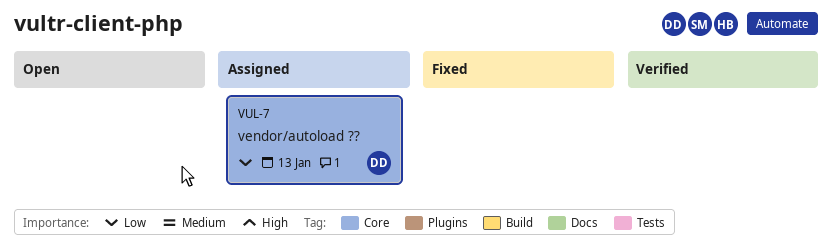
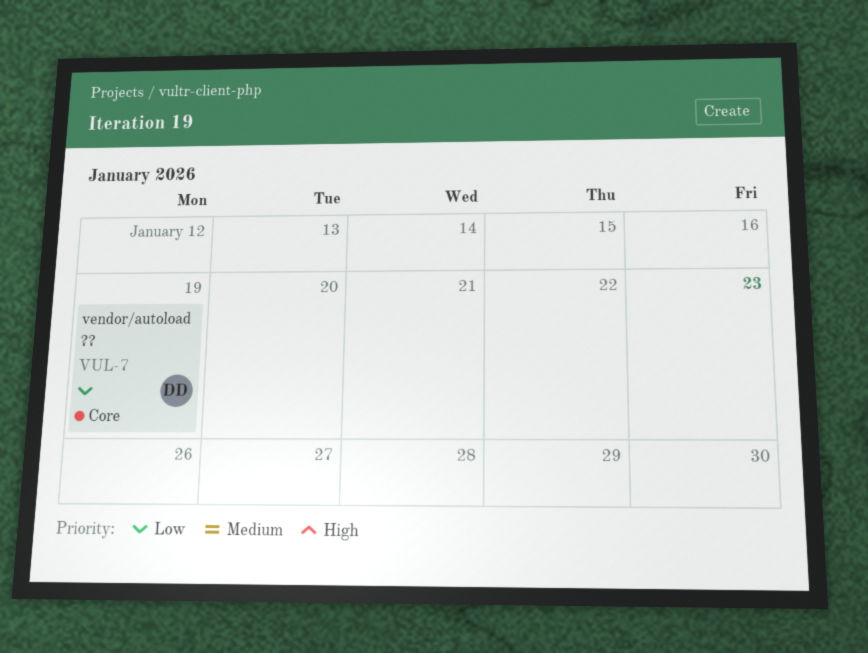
VUL-7, due: Jan 13 -> Jan 19

